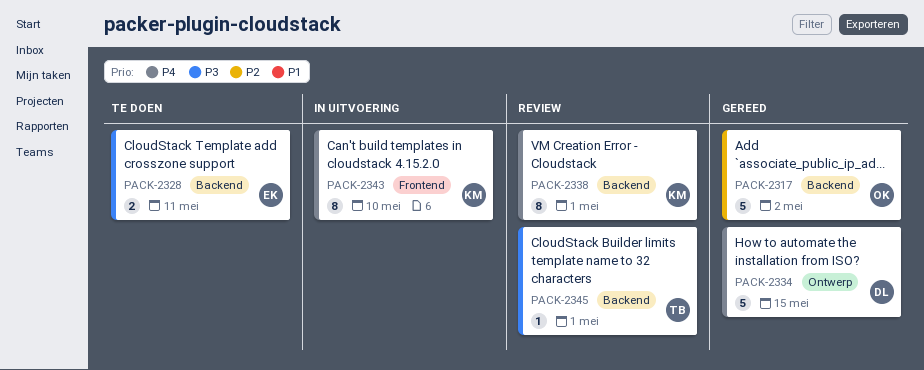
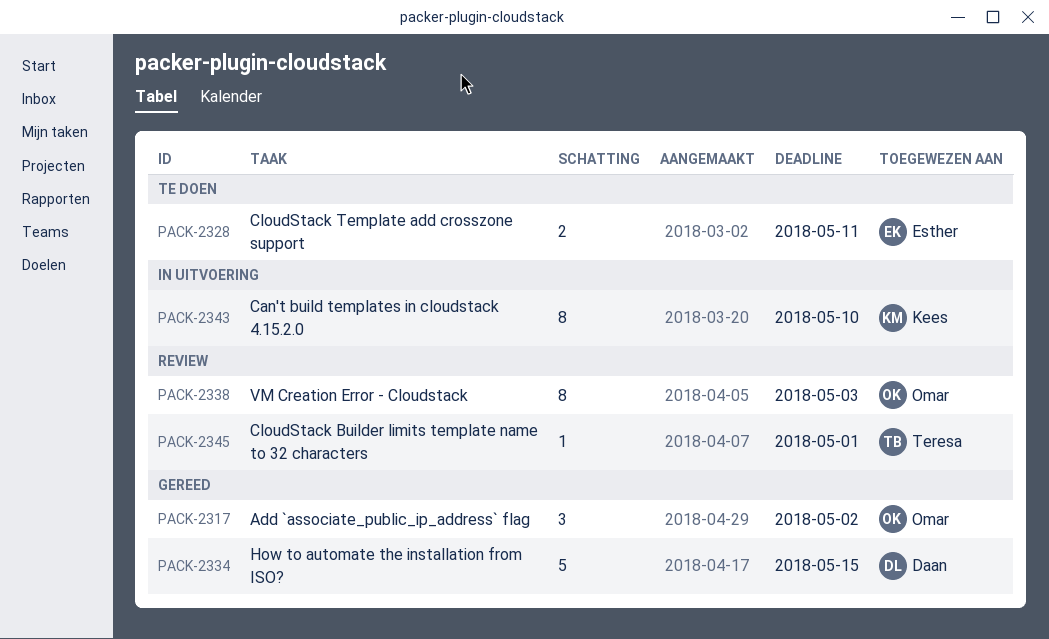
PACK-2317, estimate: 5 -> 3
PACK-2338, owner: Kees -> Omar
PACK-2338, due: May 1 -> May 3

